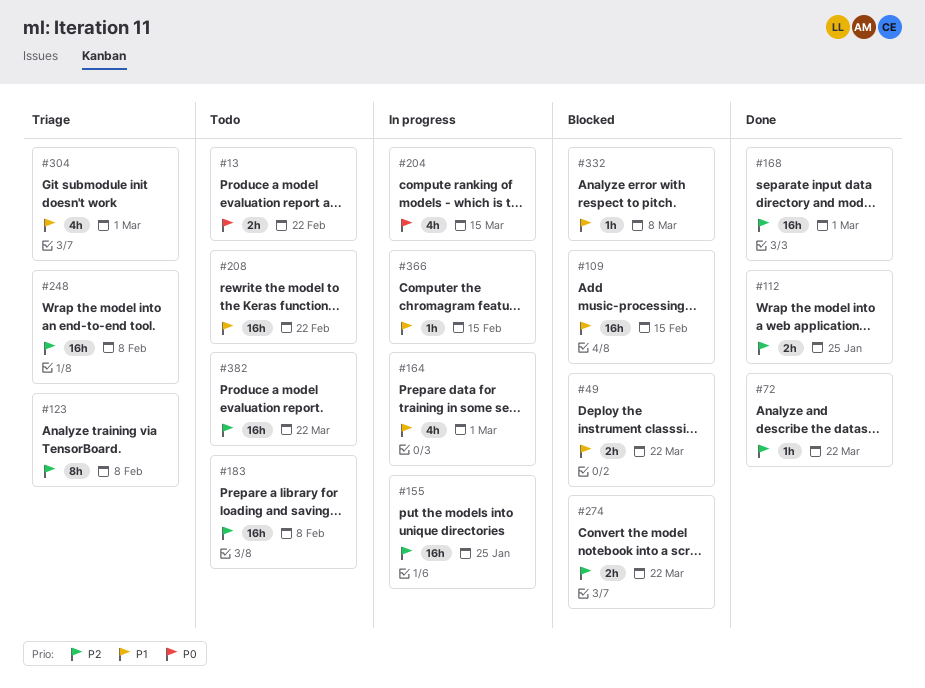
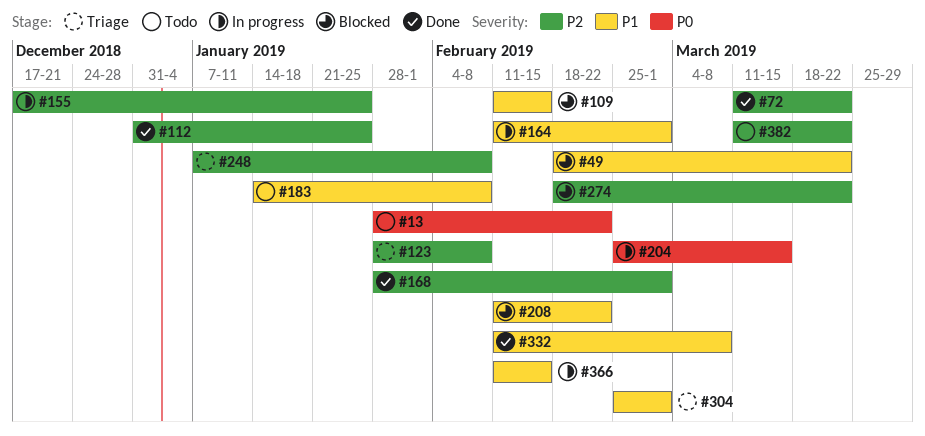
#183, priority: P2 -> P1
#208, status: Todo -> Blocked
#332, status: Blocked -> Done

